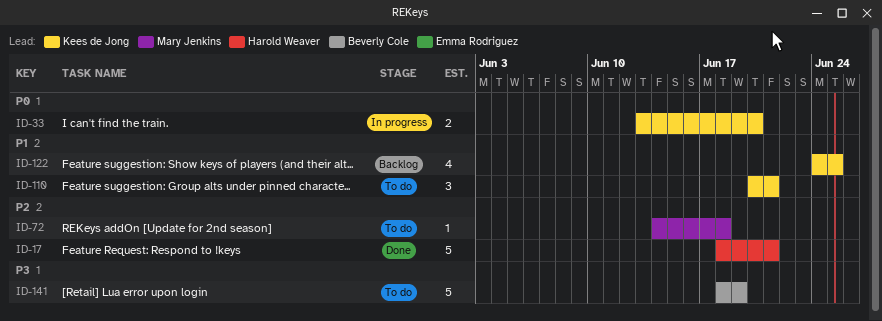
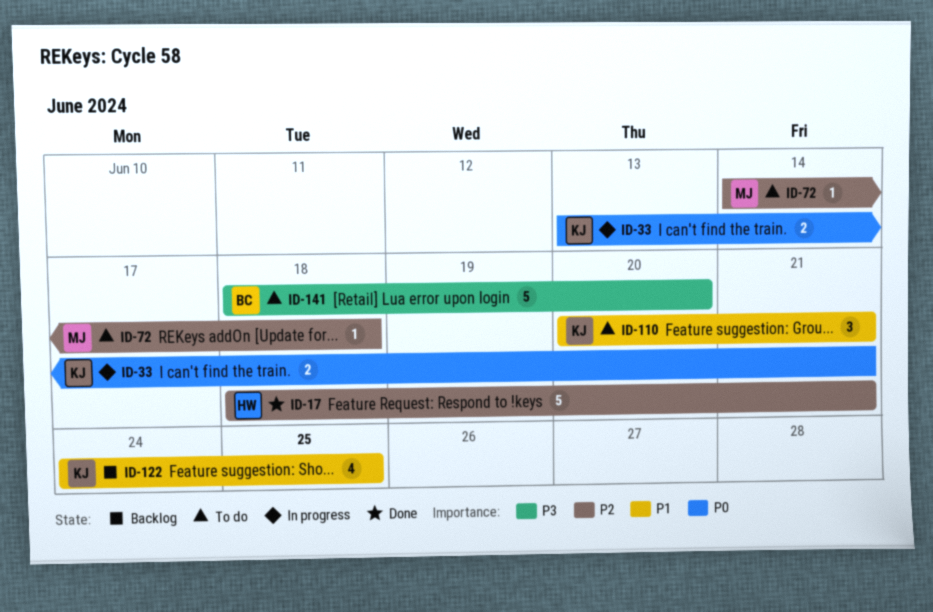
ID-33, due: Jun 20 -> Jun 21
ID-141, due: Jun 19 -> Jun 20

